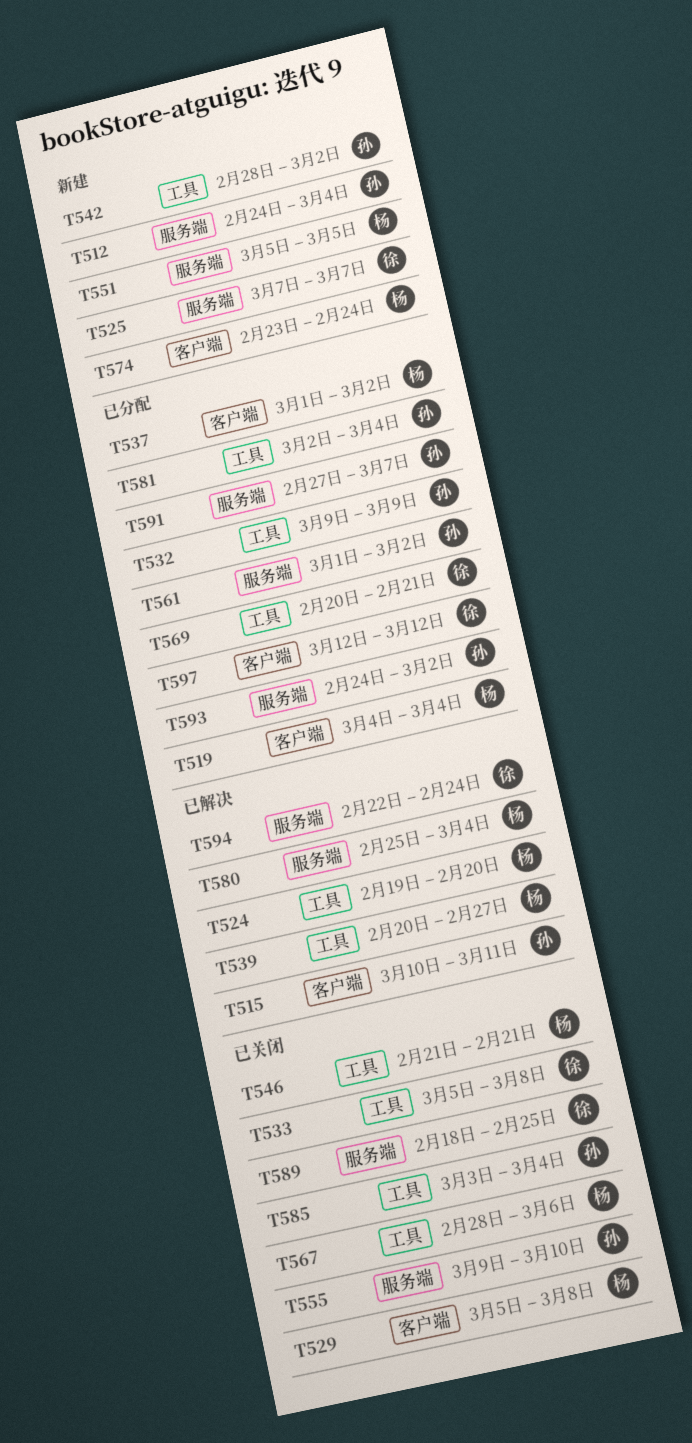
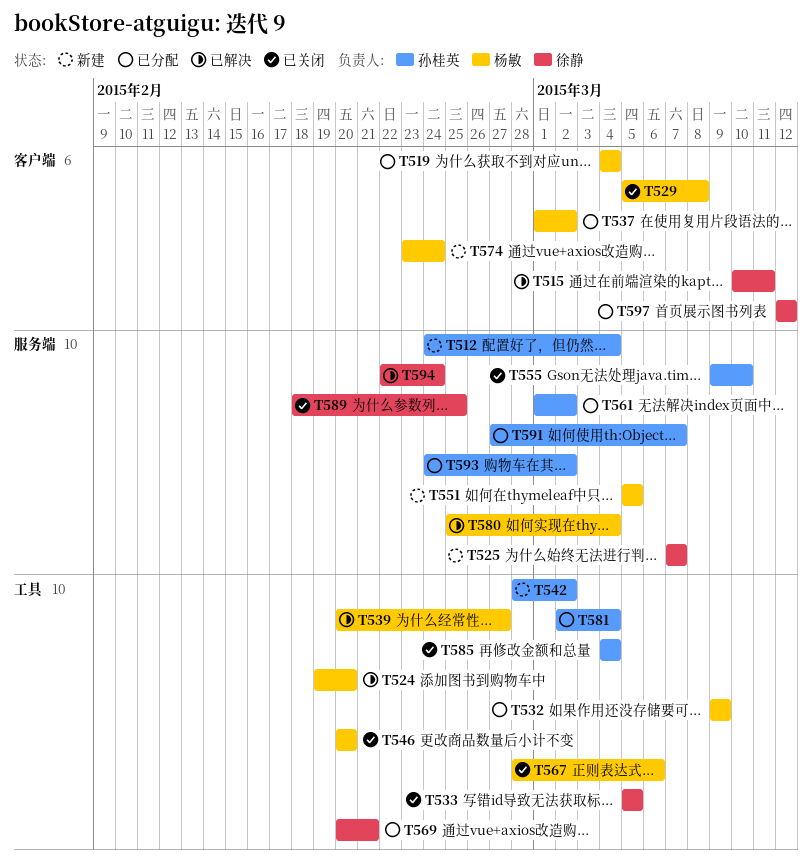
T515, owner: 孙桂英 -> 徐静
T532, owner: 孙桂英 -> 杨敏
T533, due: Mar 8 -> Mar 5
T546, start: Feb 21 -> Feb 20
T546, due: Feb 21 -> Feb 20
T585, start: Mar 3 -> Mar 4

